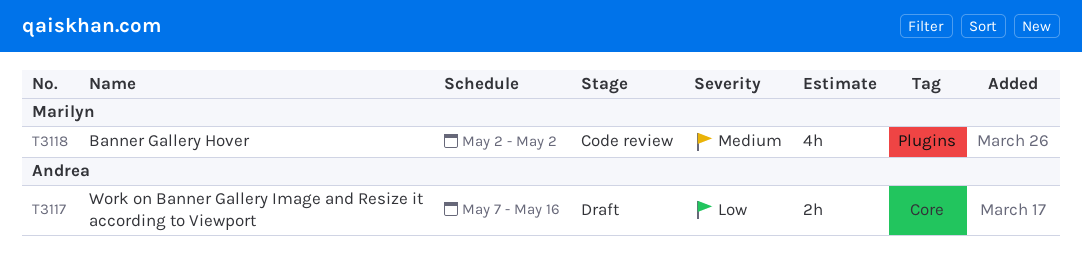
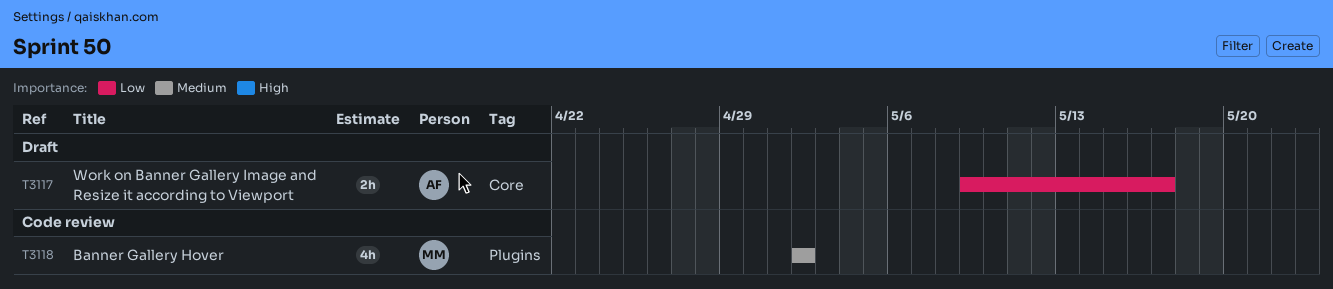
T3117, start: May 7 -> May 9
T3117, due: May 16 -> May 17

